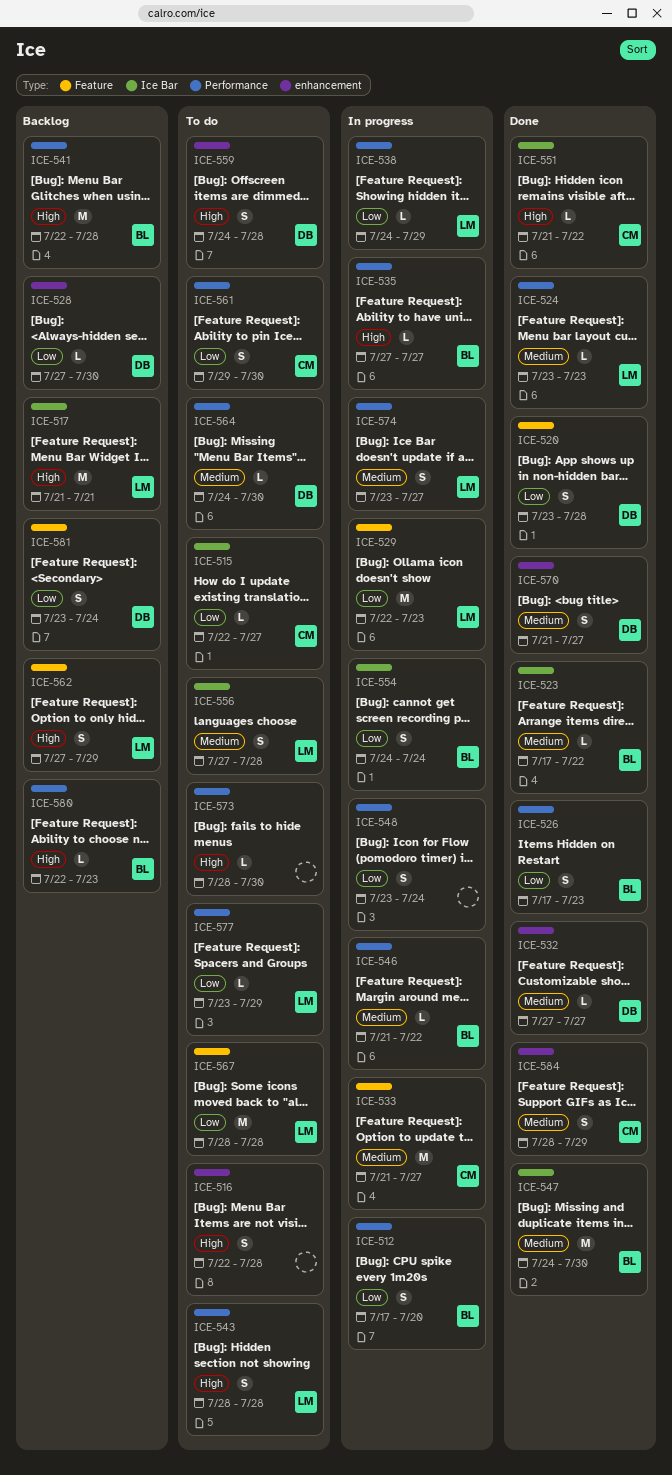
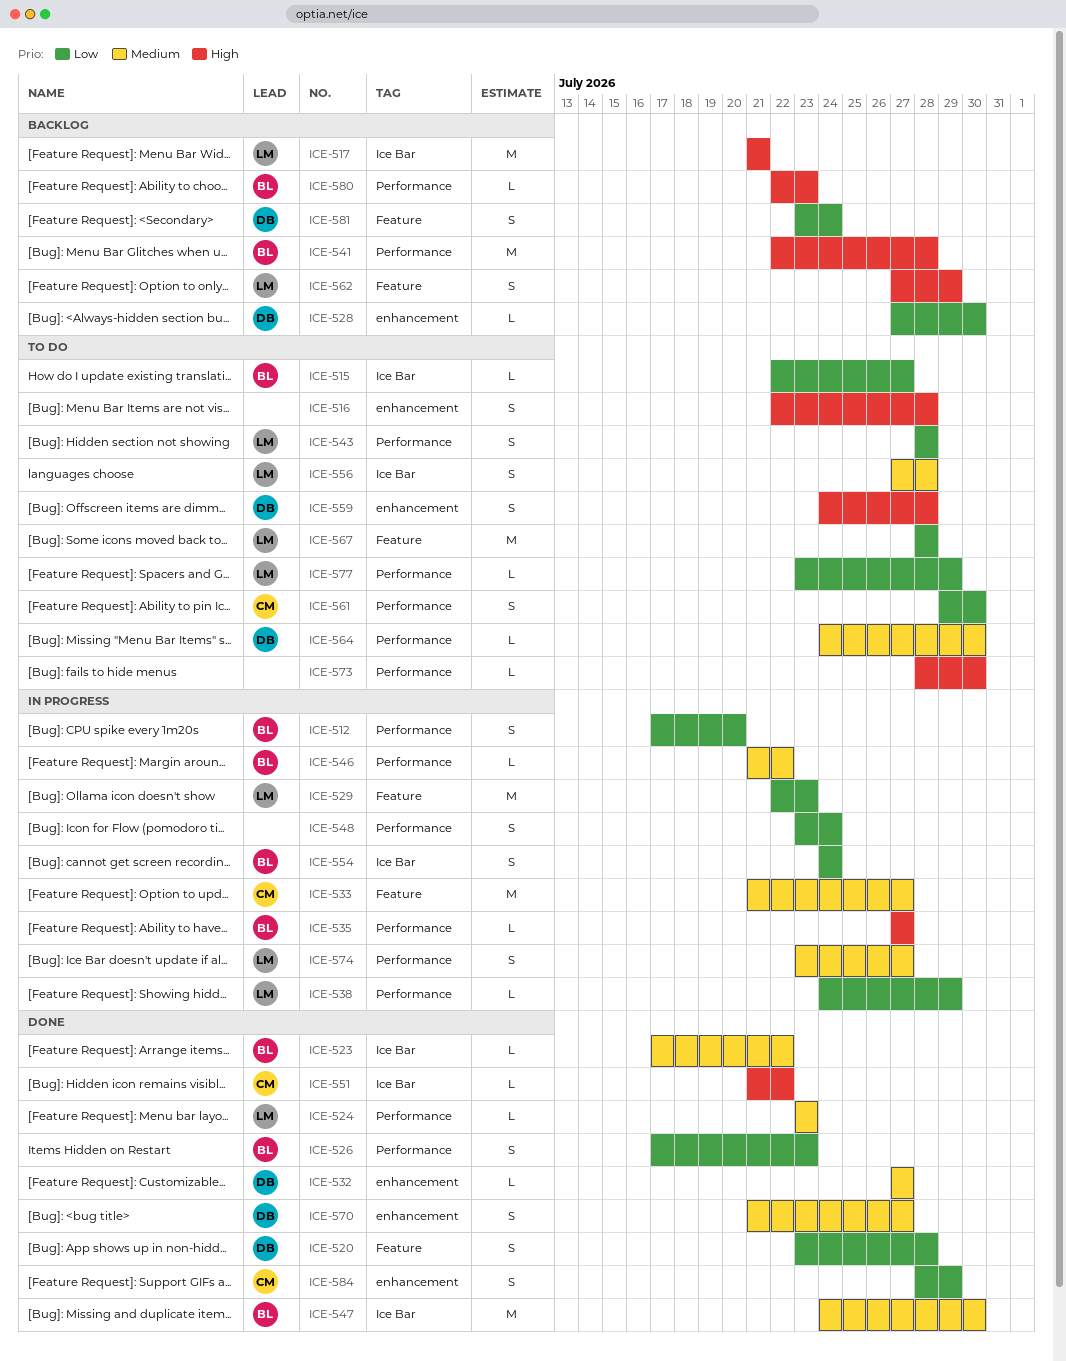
ICE-515, owner: CM -> BL
ICE-543, priority: High -> Low
ICE-584, priority: Medium -> Low

